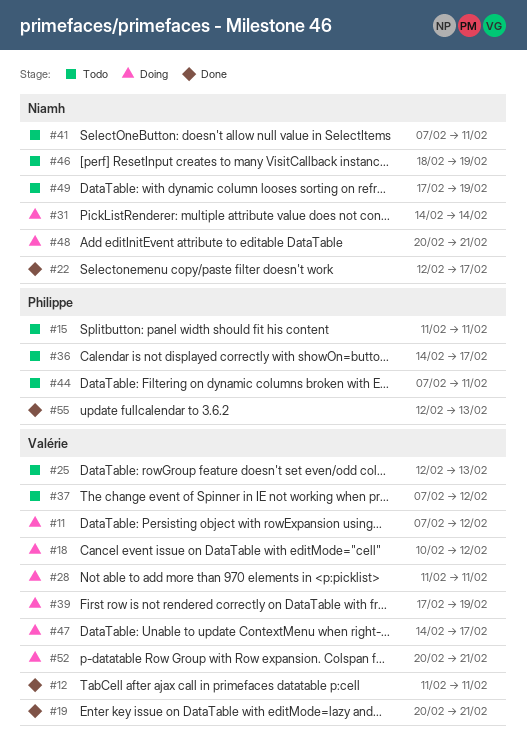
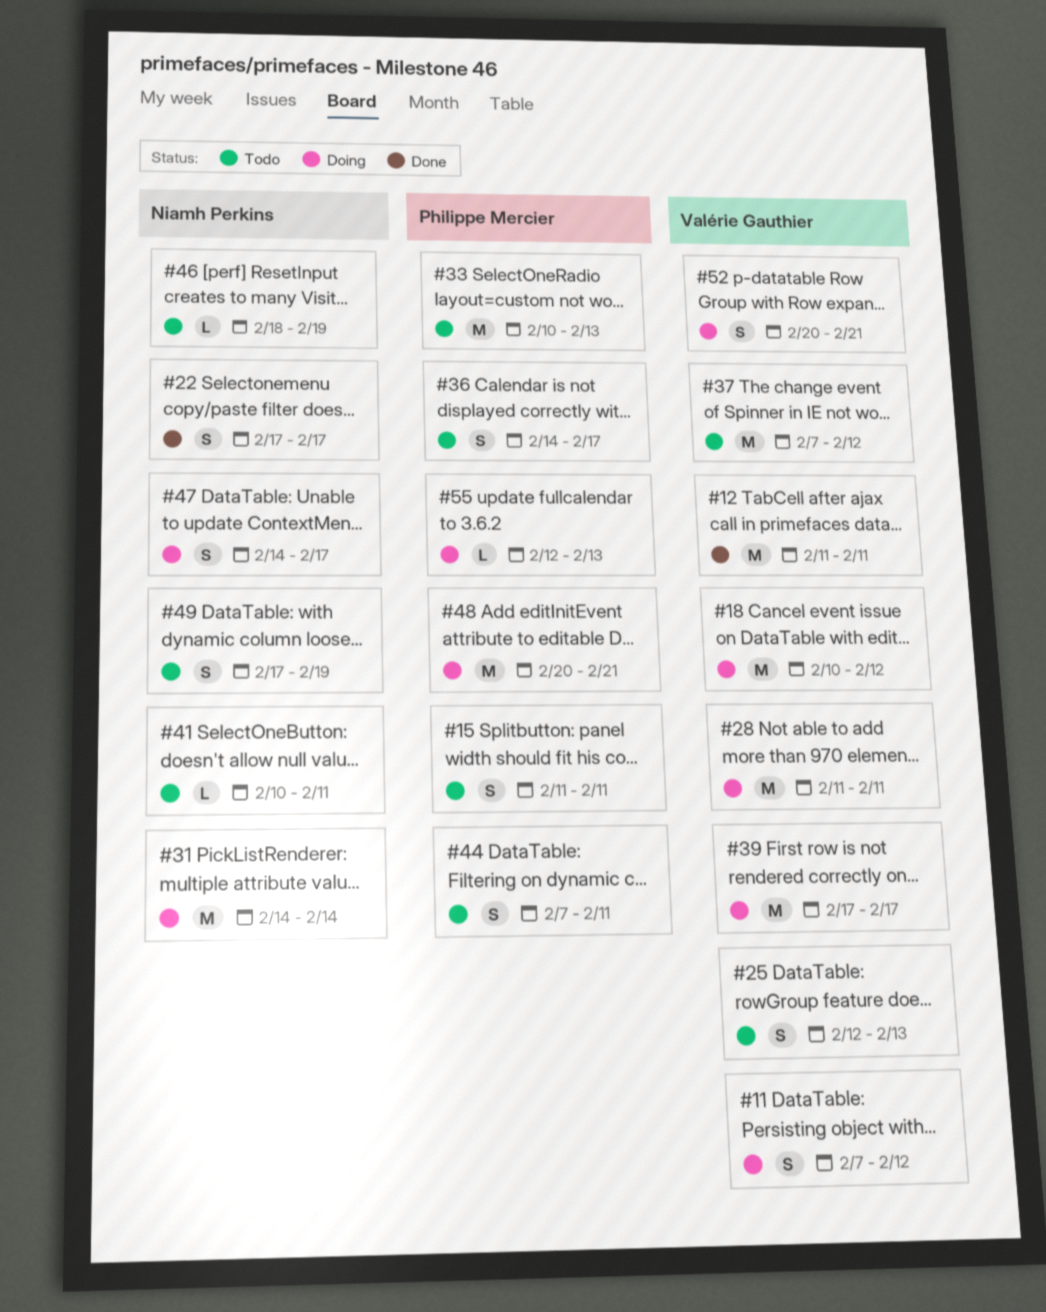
#19: present -> none
#22, start: Feb 12 -> Feb 17
#33: none -> present
#39, due: Feb 19 -> Feb 17
#41, start: Feb 7 -> Feb 10
#47, owner: Valérie Gauthier -> Niamh Perkins
#48, owner: Niamh Perkins -> Philippe Mercier
#55, status: Done -> Doing

